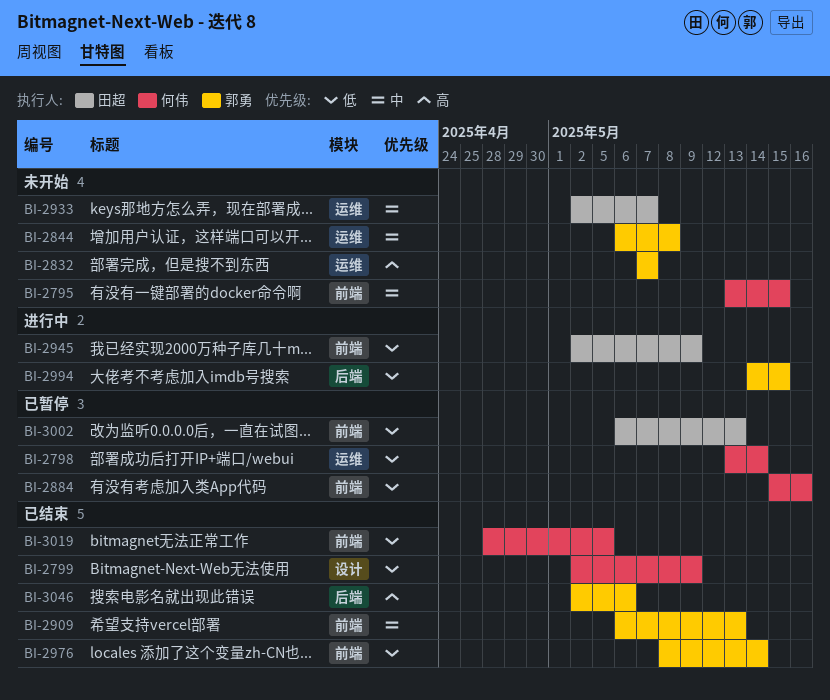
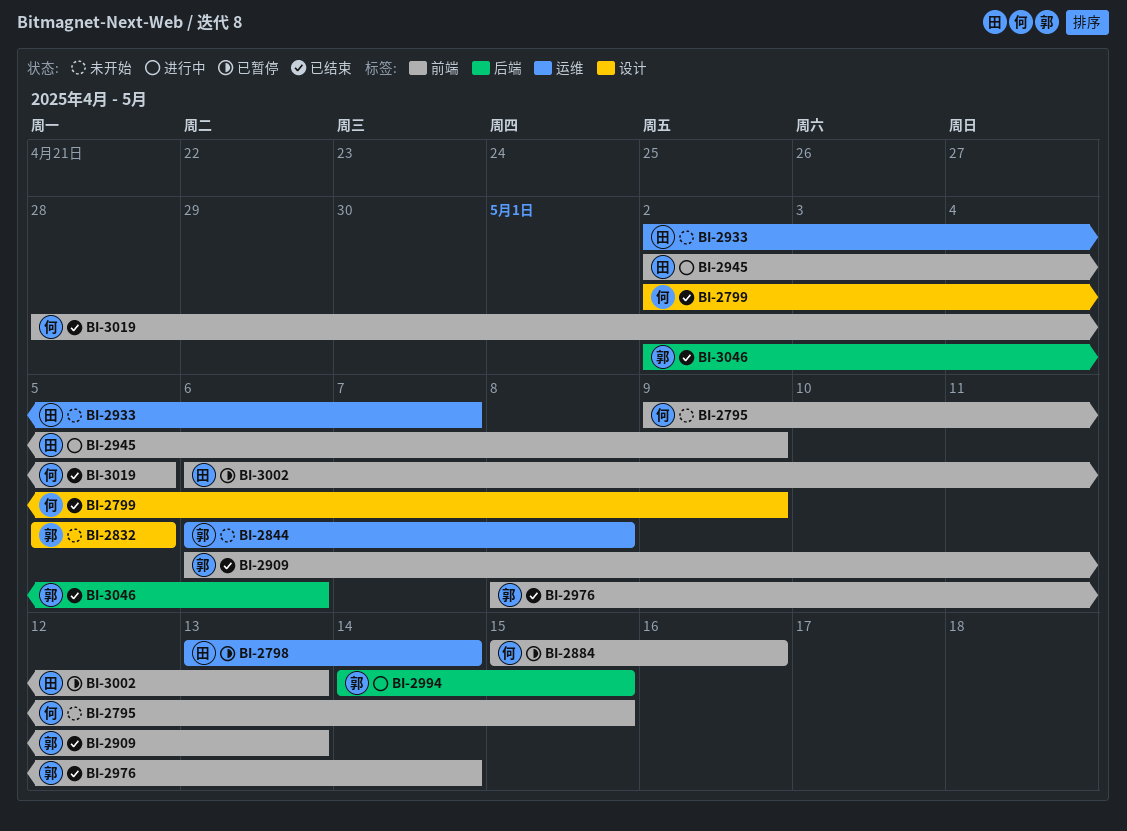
BI-2795, start: May 13 -> May 9
BI-2798, owner: 何伟 -> 田超
BI-2832, label: 运维 -> 设计
BI-2832, start: May 7 -> May 5
BI-2832, due: May 7 -> May 5

